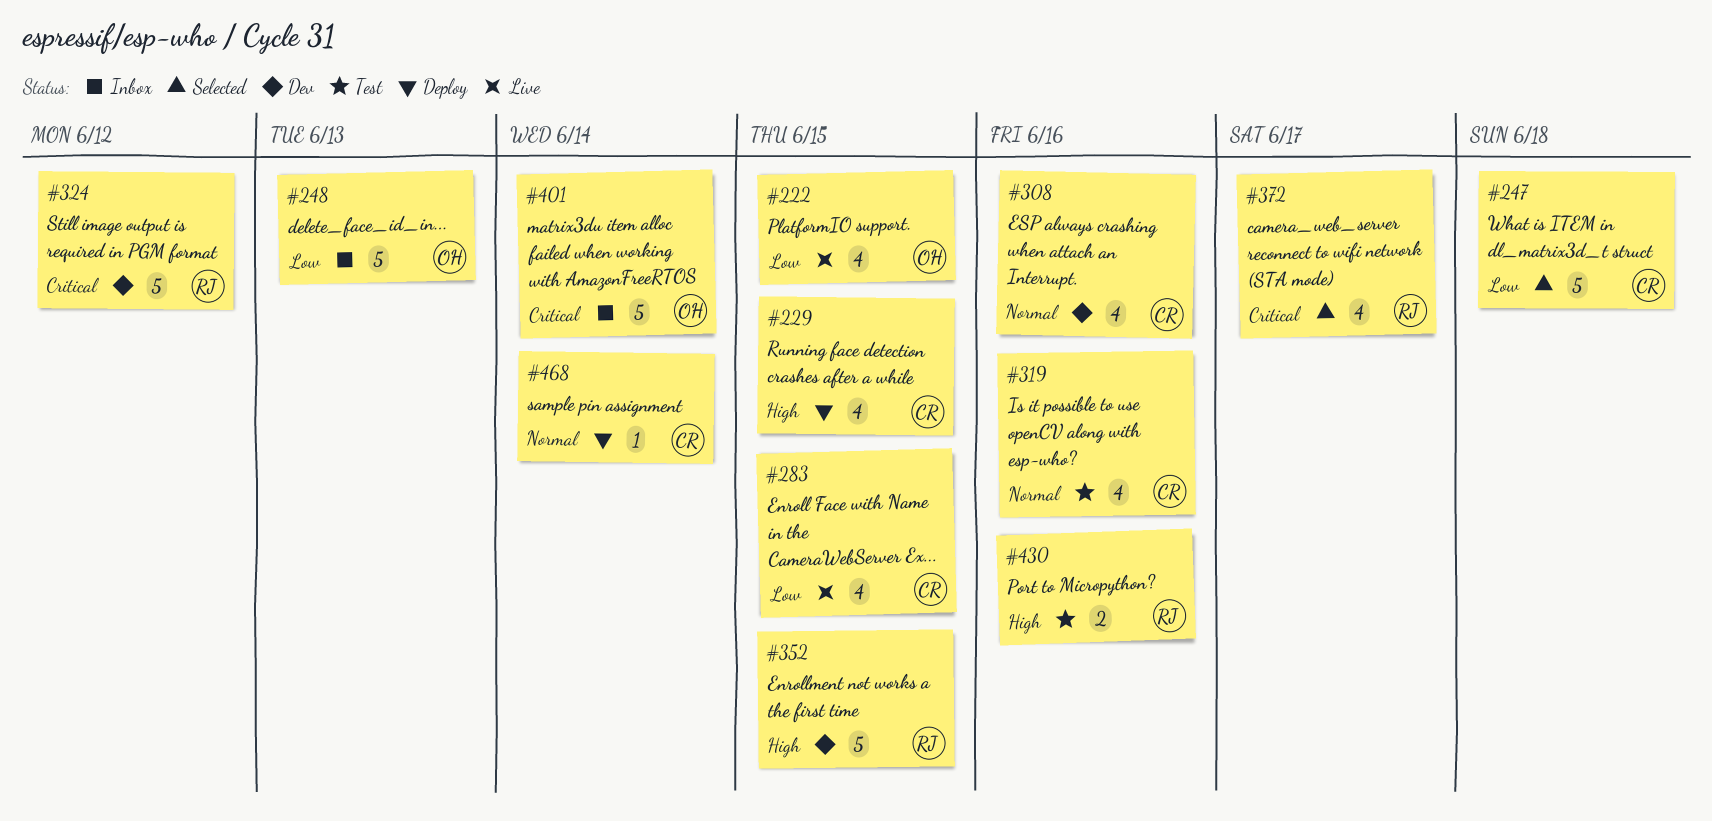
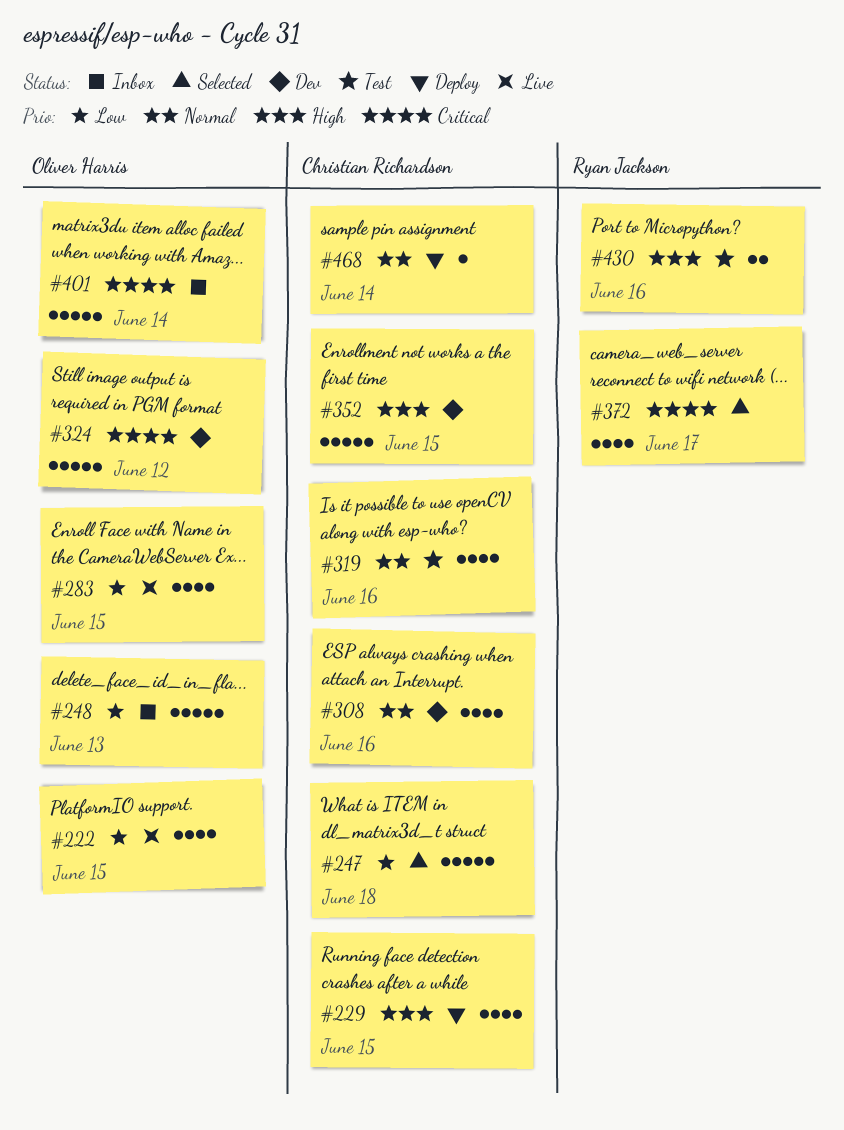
#283, owner: Christian Richardson -> Oliver Harris
#324, owner: Ryan Jackson -> Oliver Harris
#352, owner: Ryan Jackson -> Christian Richardson

